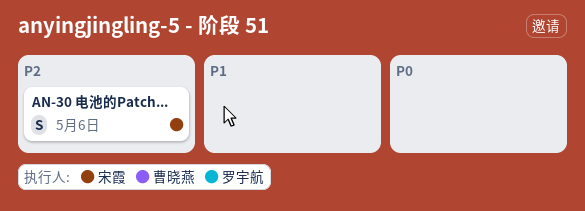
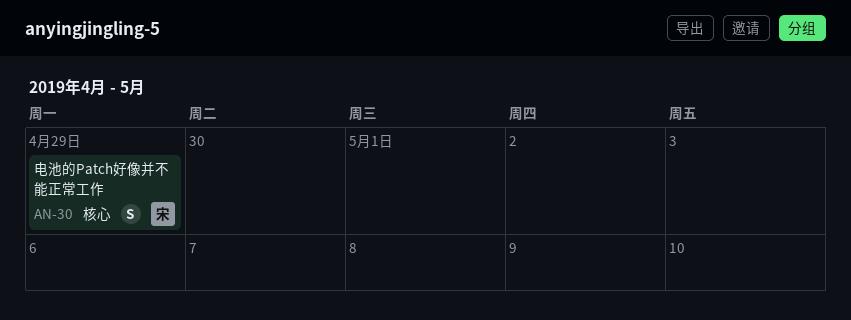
AN-30, due: May 6 -> Apr 29

